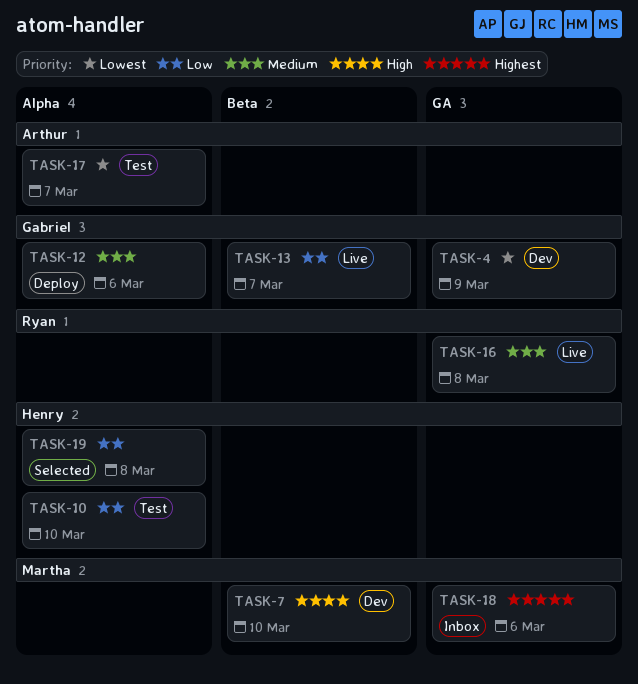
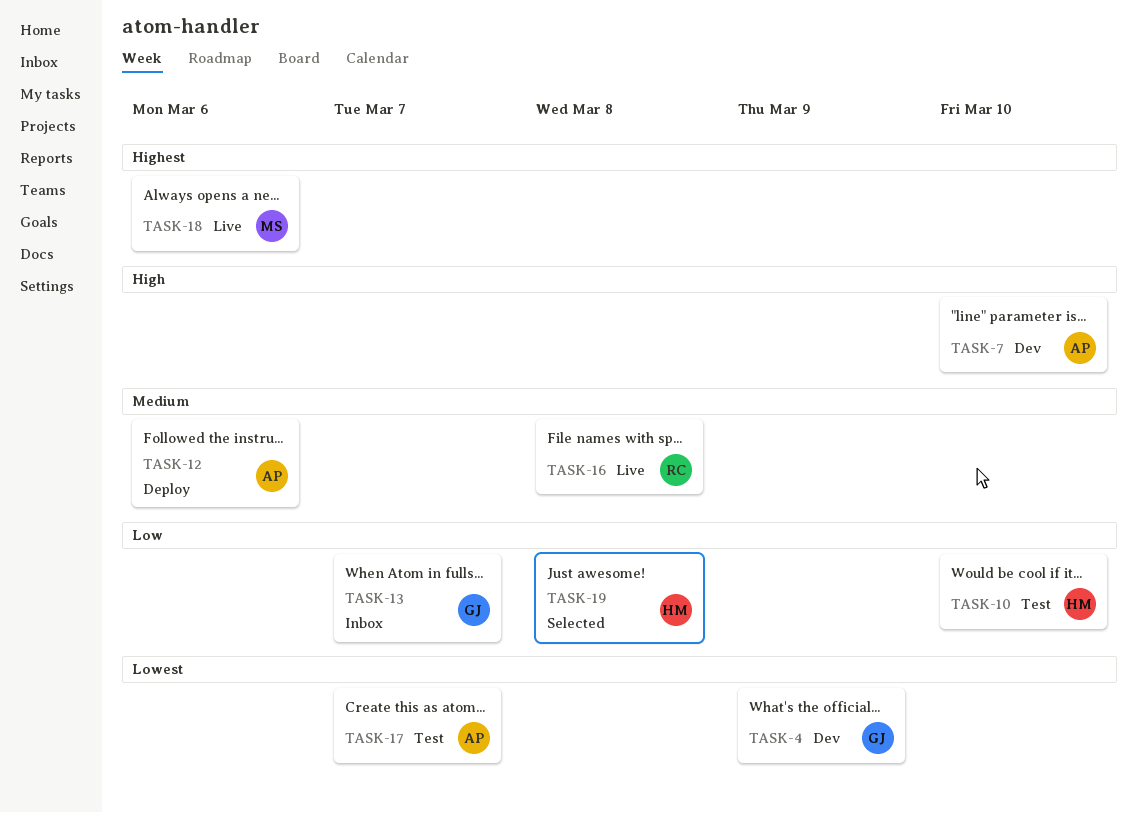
TASK-7, owner: Martha -> Arthur
TASK-12, owner: Gabriel -> Arthur
TASK-13, status: Live -> Inbox
TASK-18, status: Inbox -> Live

